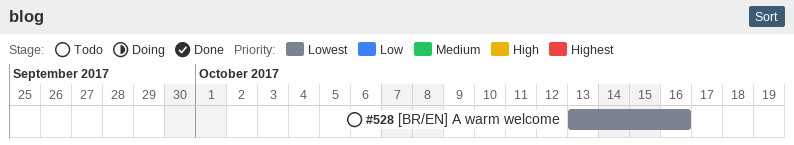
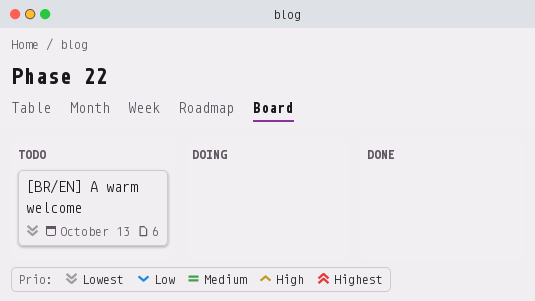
[BR/EN] A warm welcome, due: Oct 16 -> Oct 13

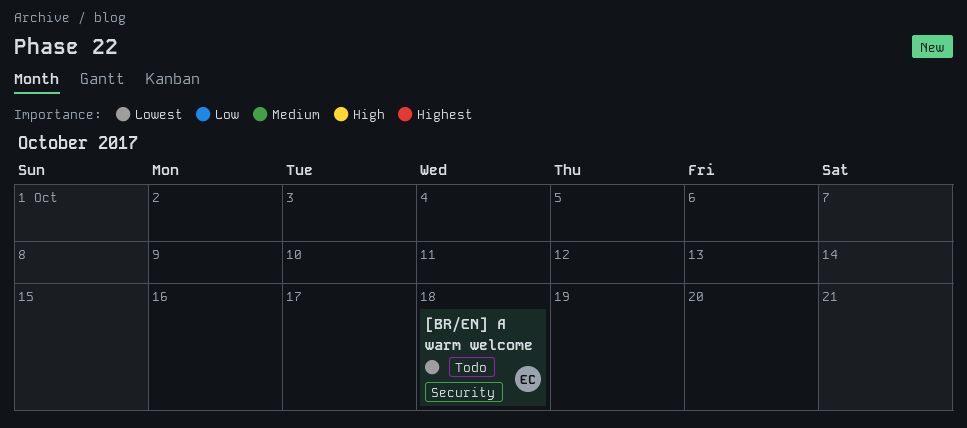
[BR/EN] A warm welcome, due: Oct 13 -> Oct 18

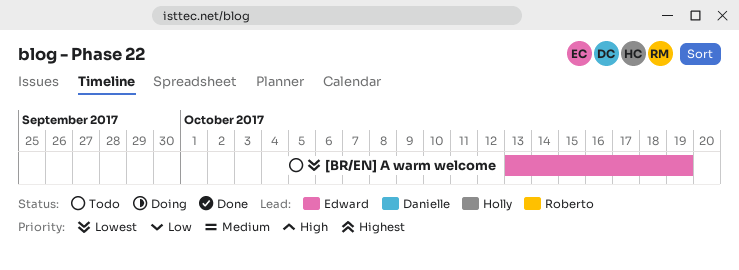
[BR/EN] A warm welcome, due: Oct 18 -> Oct 19

